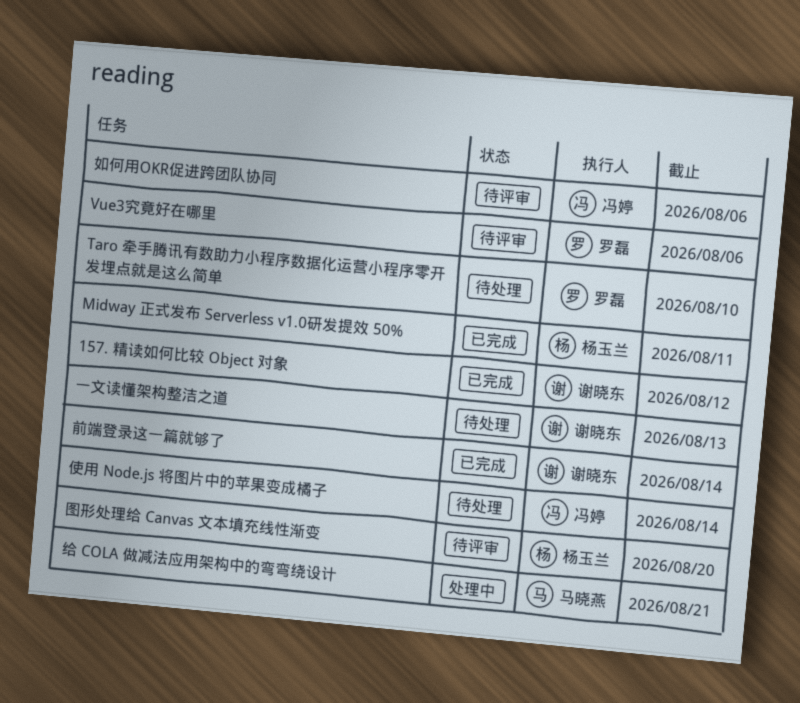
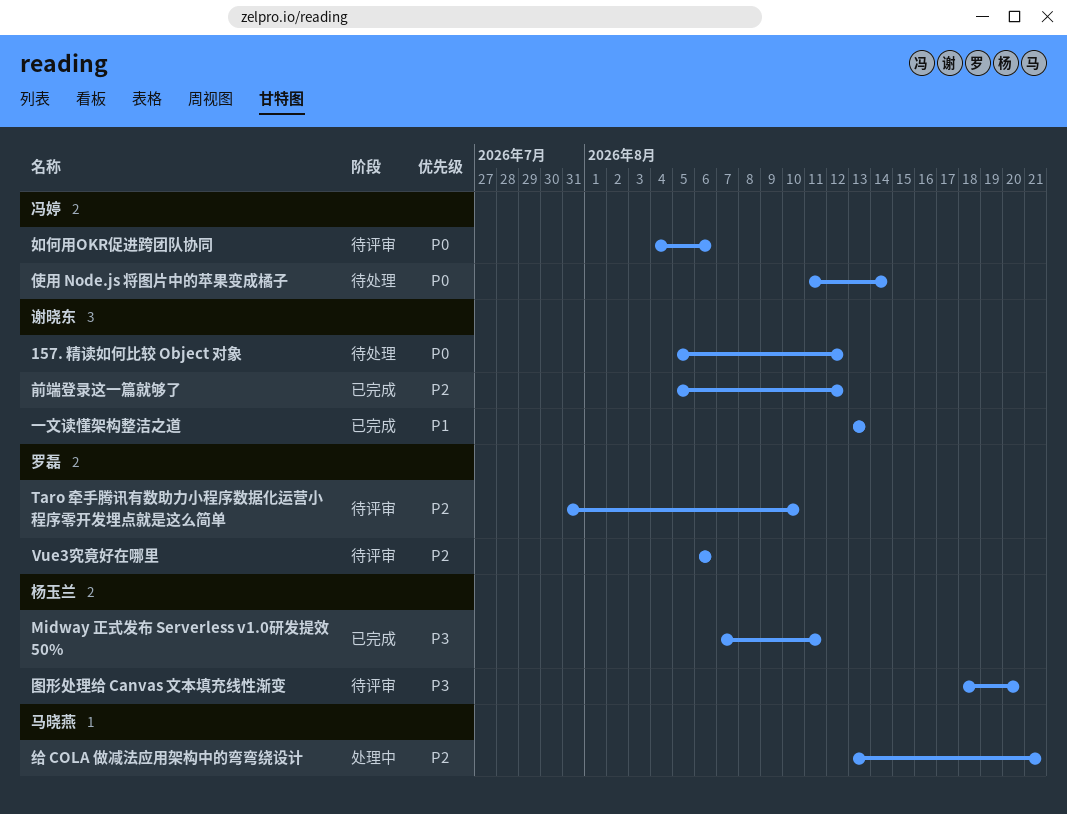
157. 精读如何比较 Object 对象, status: 已完成 -> 待处理
Taro 牵手腾讯有数助力小程序数据化运营小程序零开发埋点就是这么简单, status: 待处理 -> 待评审
一文读懂架构整洁之道, status: 待处理 -> 已完成
前端登录这一篇就够了, due: Aug 14 -> Aug 12

